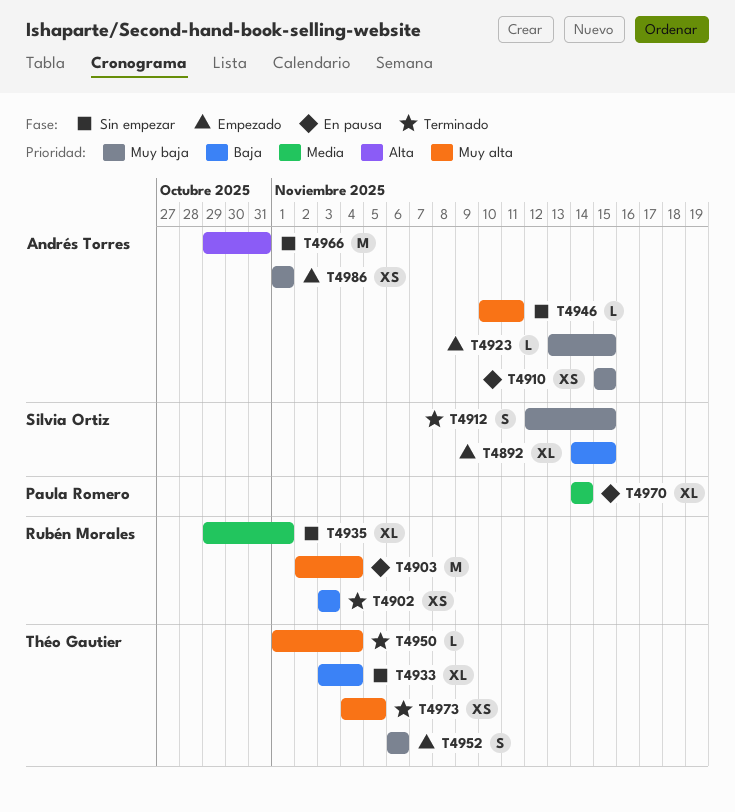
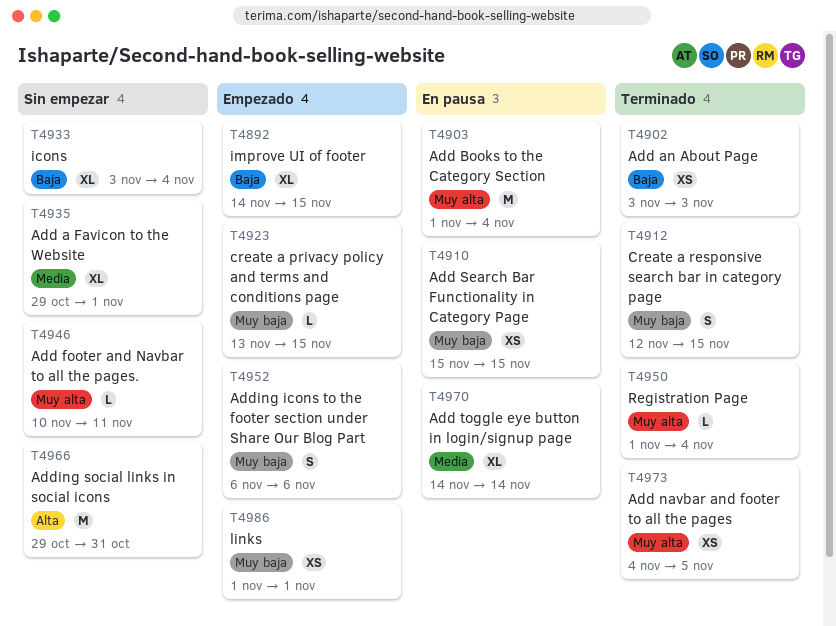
T4903, start: Nov 2 -> Nov 1

